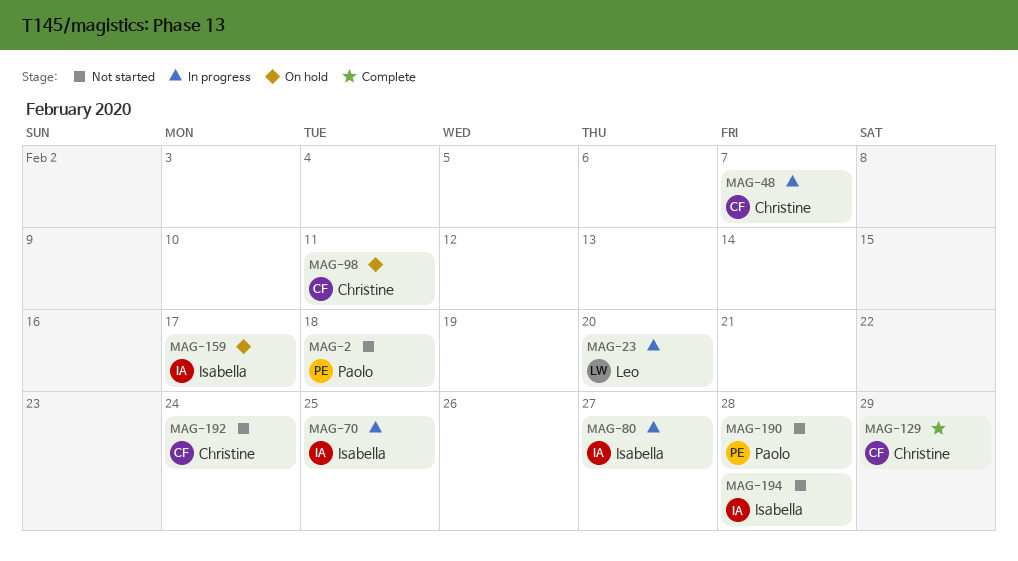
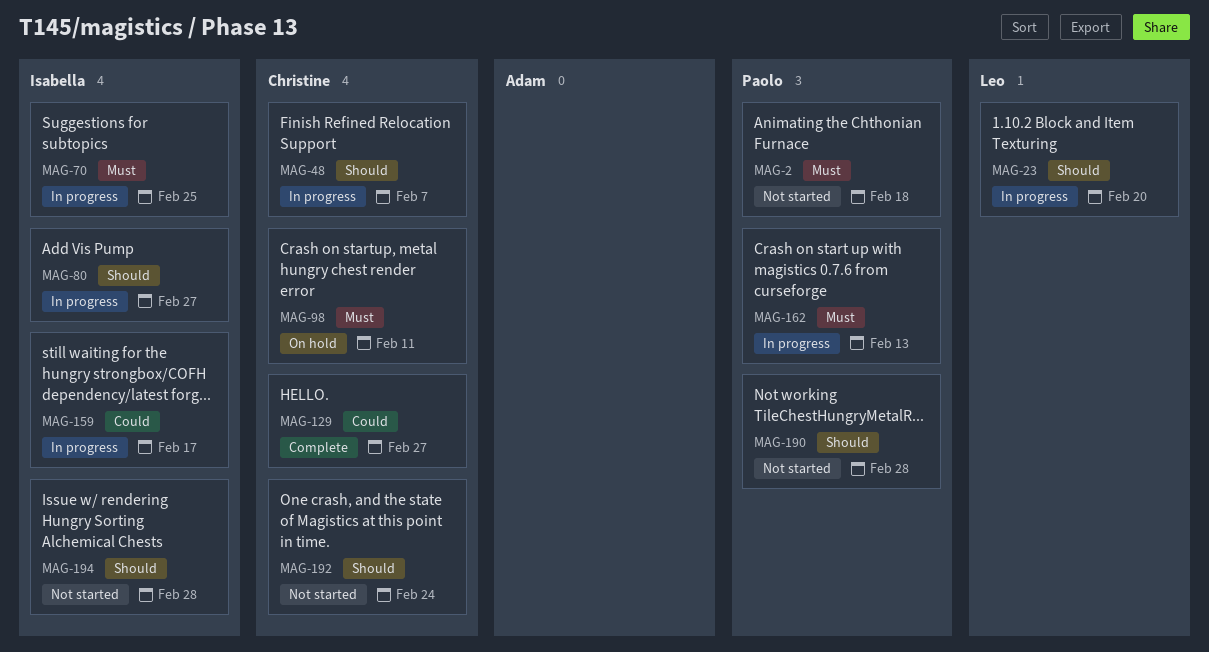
MAG-129, due: Feb 29 -> Feb 27
MAG-159, status: On hold -> In progress
MAG-162: none -> present

